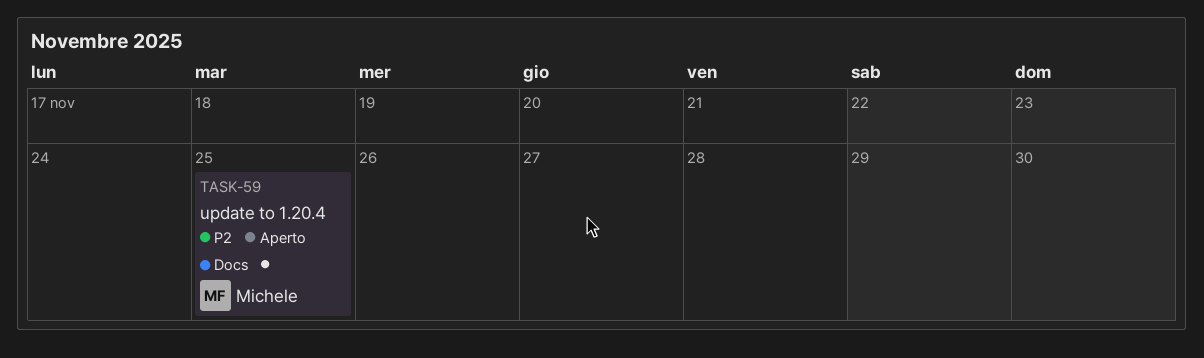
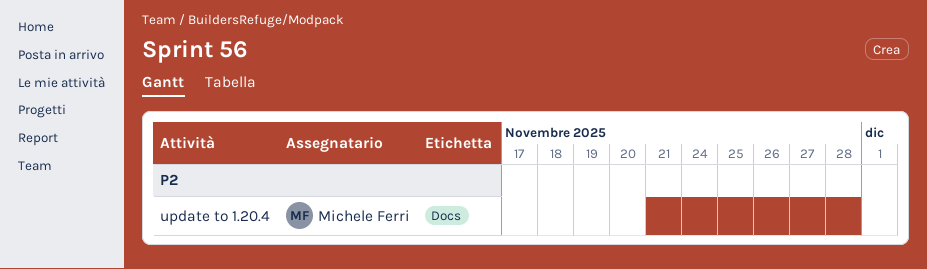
update to 1.20.4, due: Nov 25 -> Nov 28

